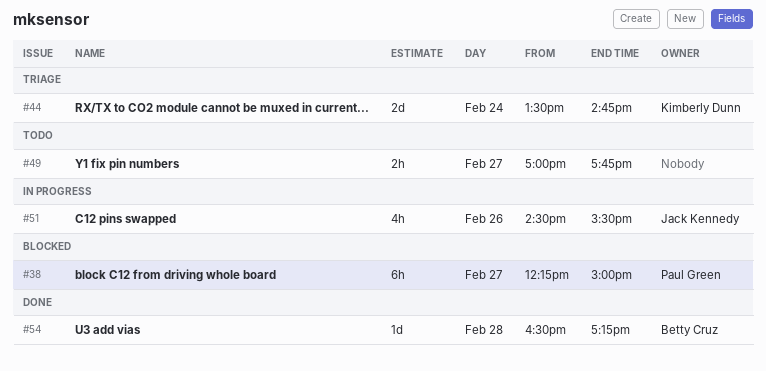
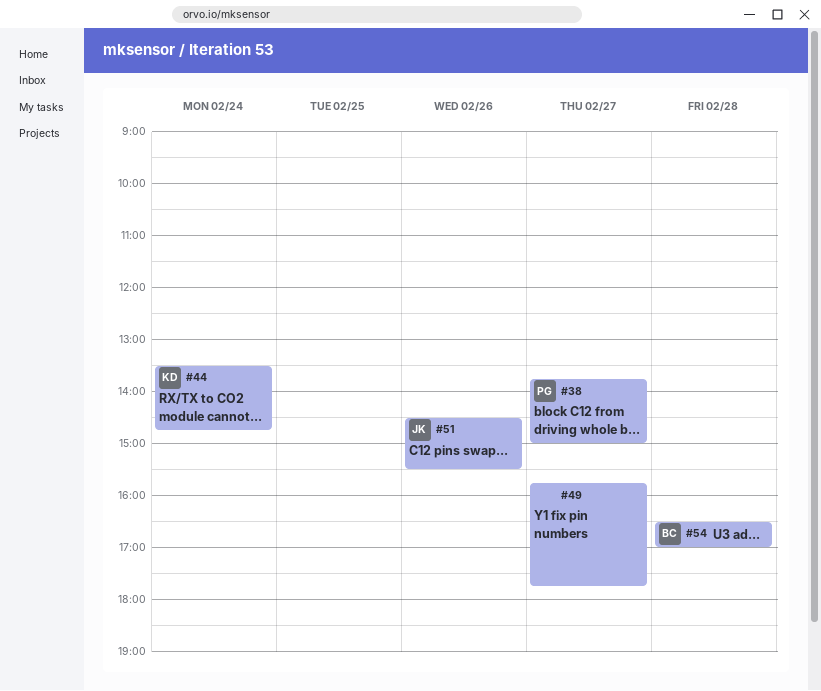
#38, begins: 12:15 -> 13:45
#49, begins: 17:00 -> 15:45
#54, ends: 17:15 -> 17:00

